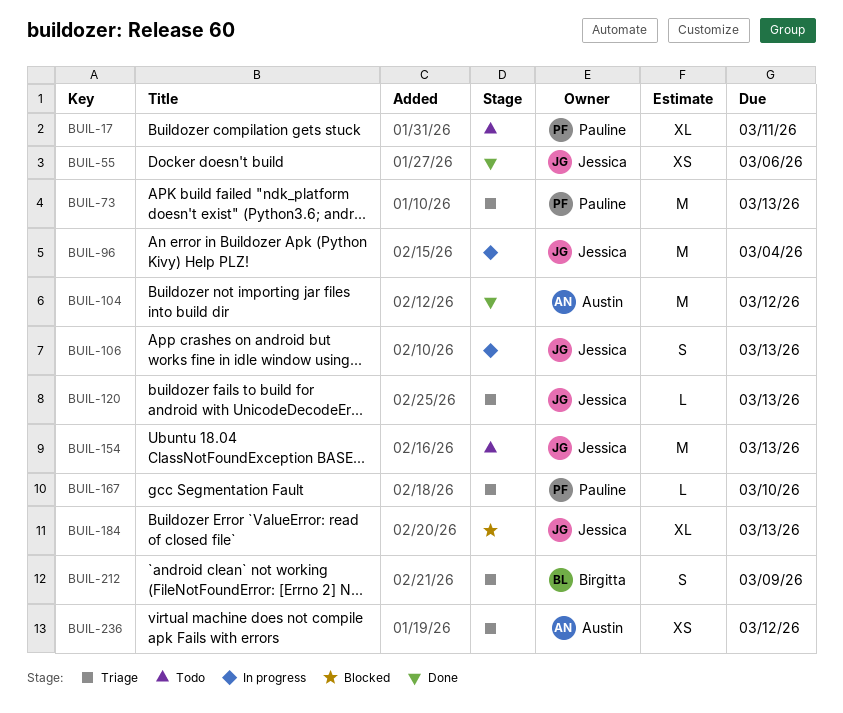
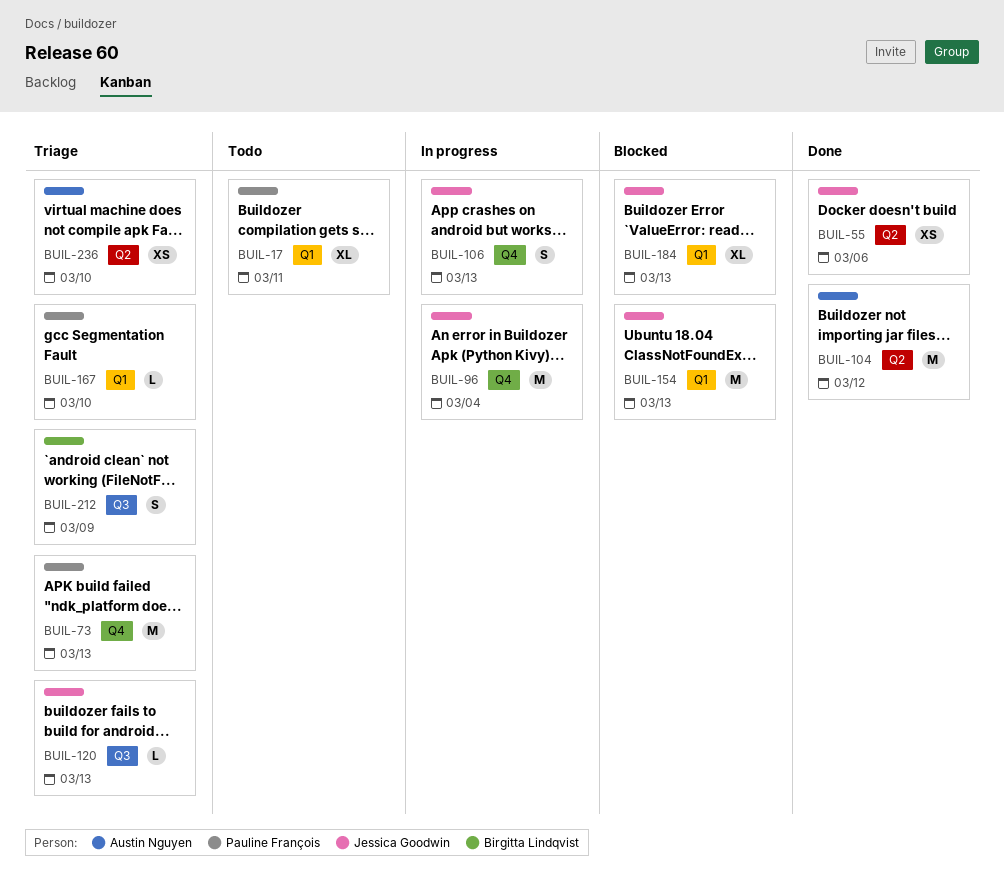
BUIL-154, status: Todo -> Blocked
BUIL-236, due: Mar 12 -> Mar 10

